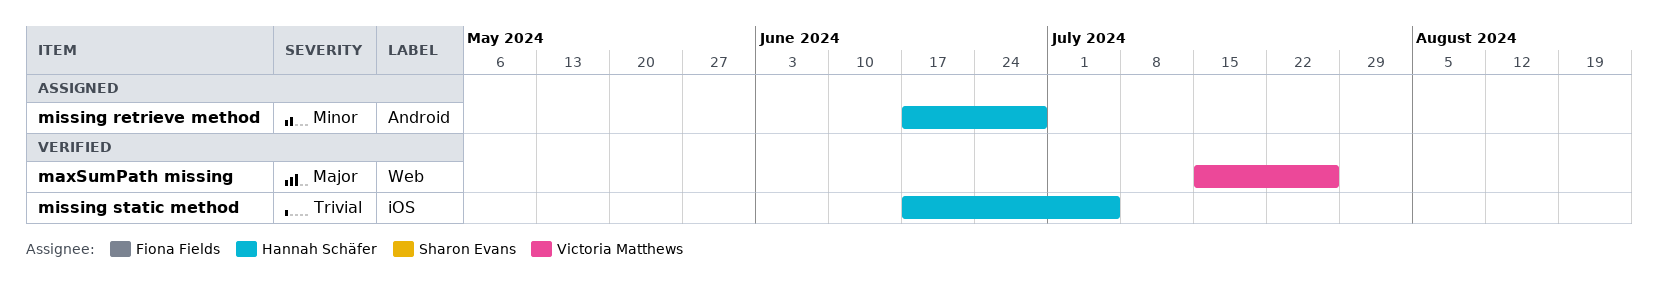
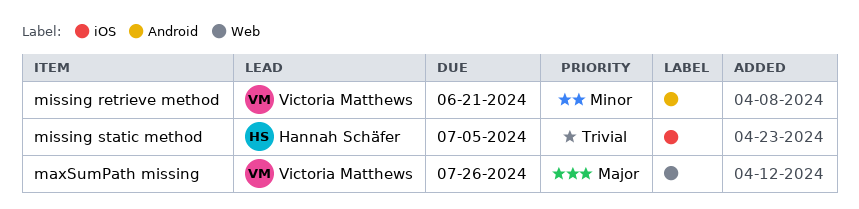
missing retrieve method, owner: Hannah Schäfer -> Victoria Matthews
missing retrieve method, due: Jun 28 -> Jun 21

